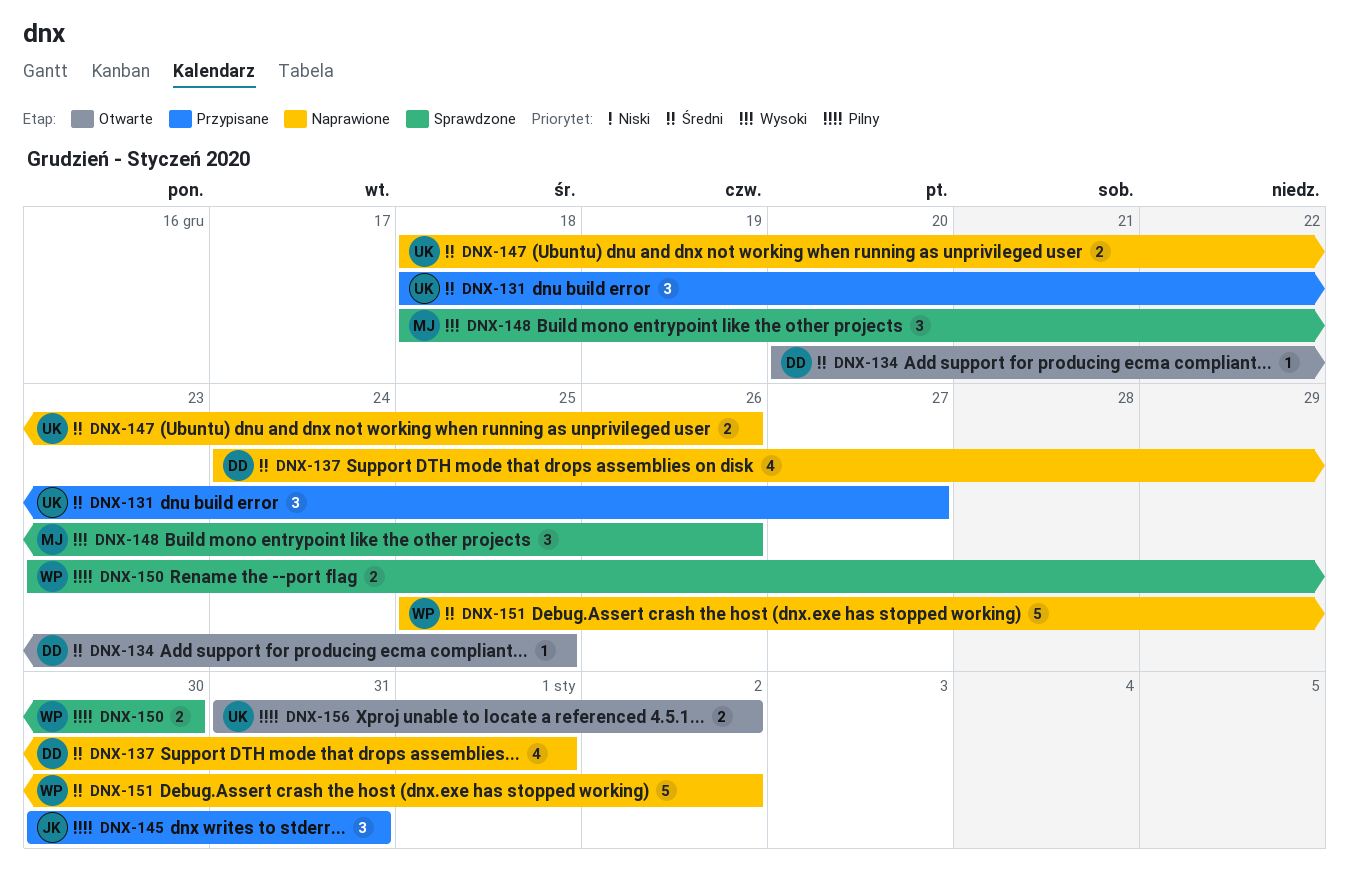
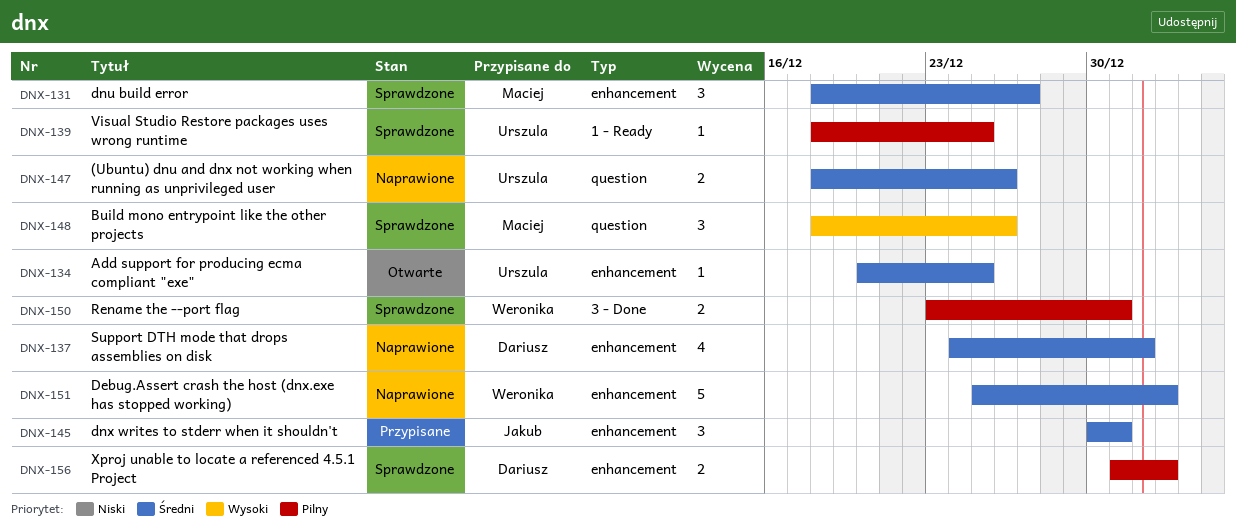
DNX-131, status: Przypisane -> Sprawdzone
DNX-131, owner: Urszula -> Maciej
DNX-134, owner: Dariusz -> Urszula
DNX-139: none -> present
DNX-145, priority: Pilny -> Średni
DNX-150, due: Dec 30 -> Dec 31
DNX-156, status: Otwarte -> Sprawdzone
DNX-156, owner: Urszula -> Dariusz

